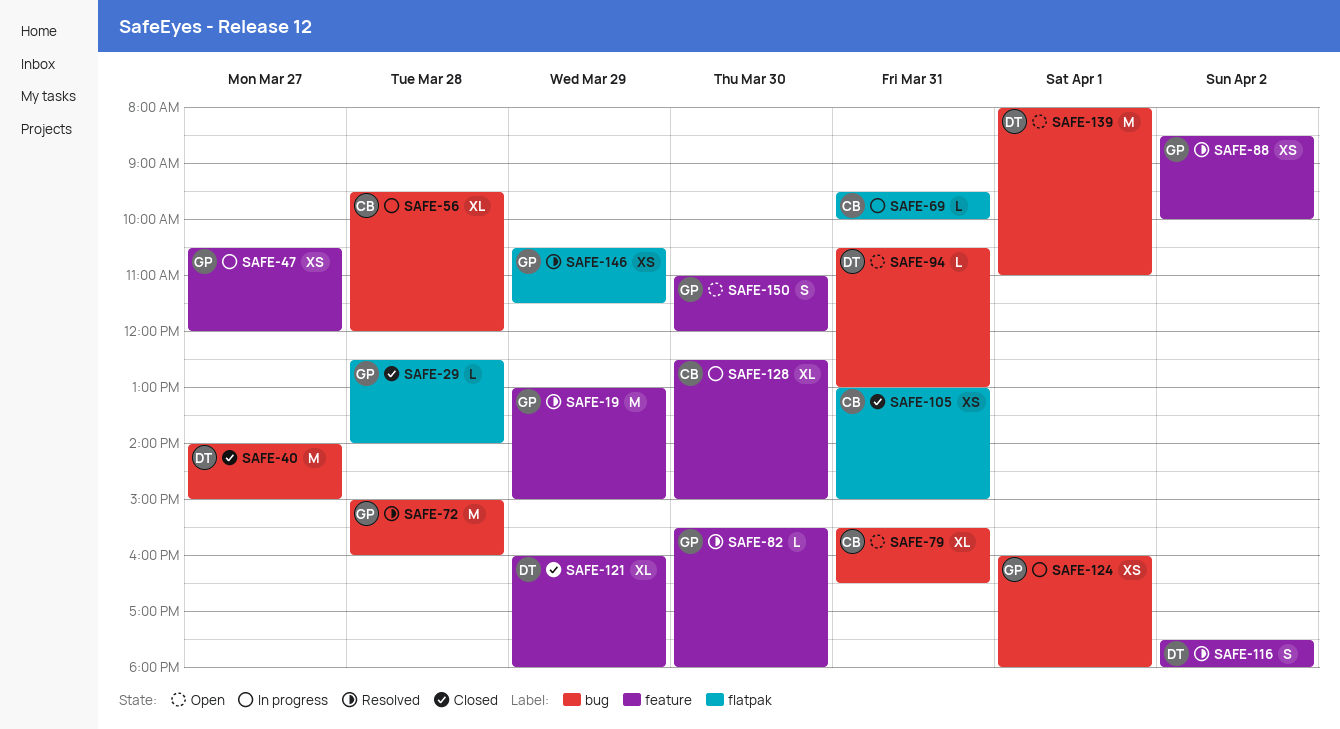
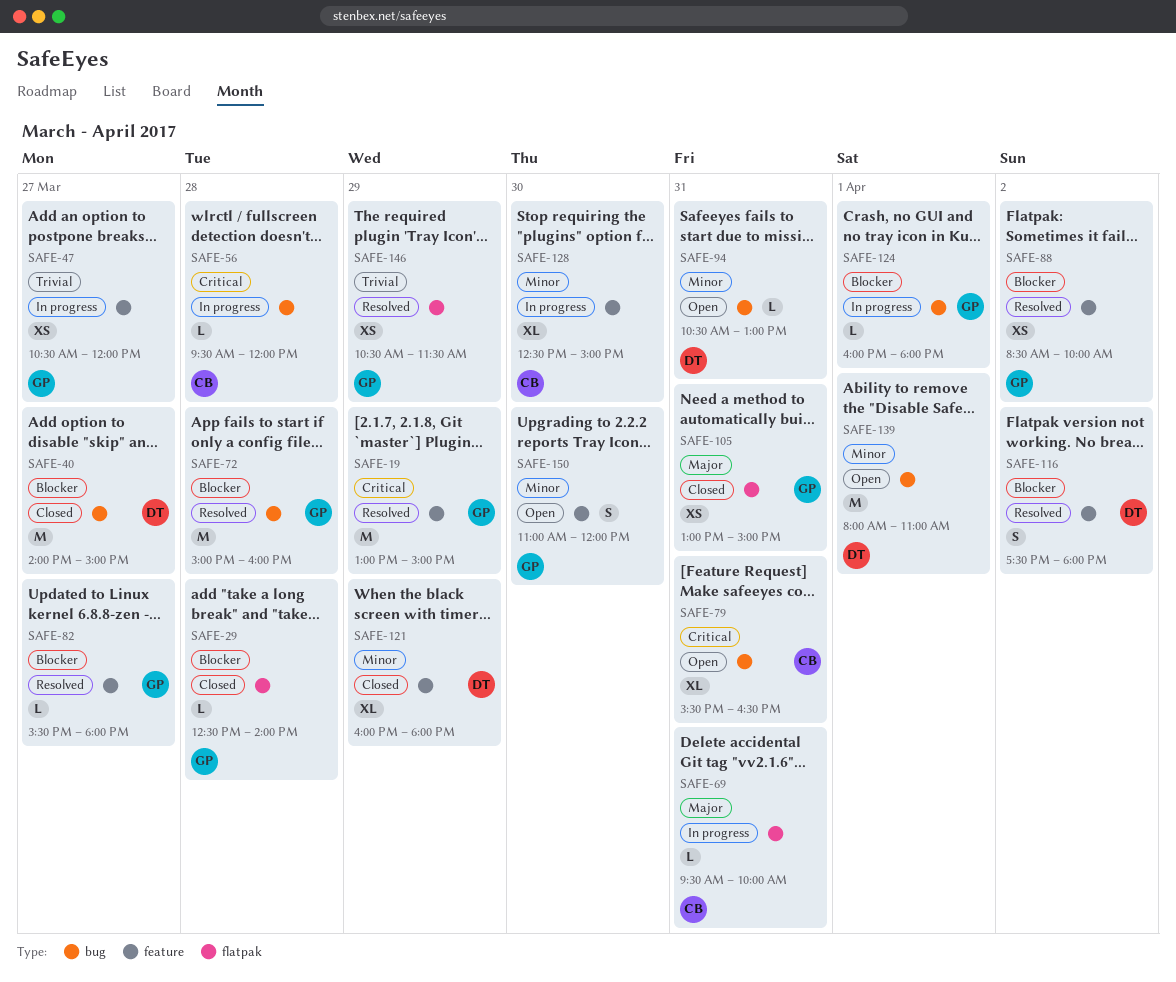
SAFE-56, estimate: XL -> L
SAFE-82, day: Mar 30 -> Mar 27
SAFE-105, owner: CB -> GP
SAFE-124, estimate: XS -> L

